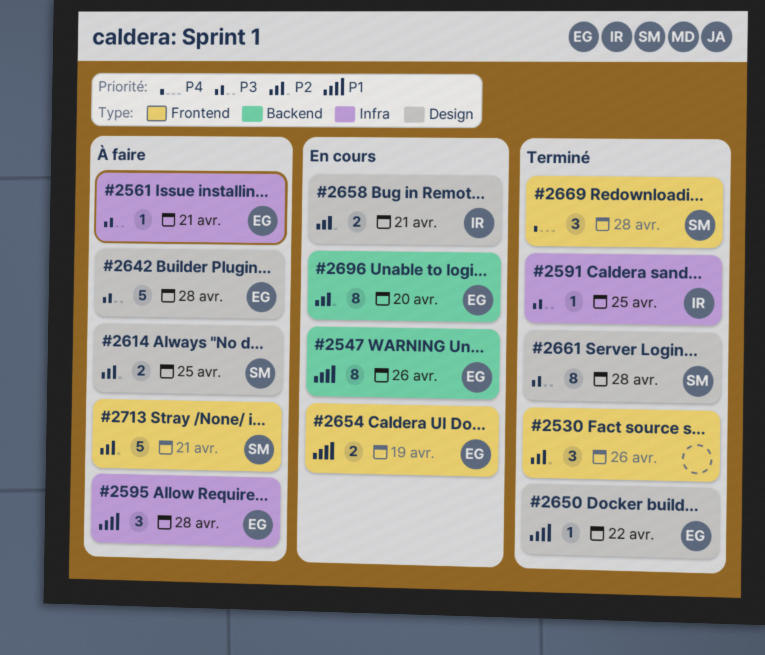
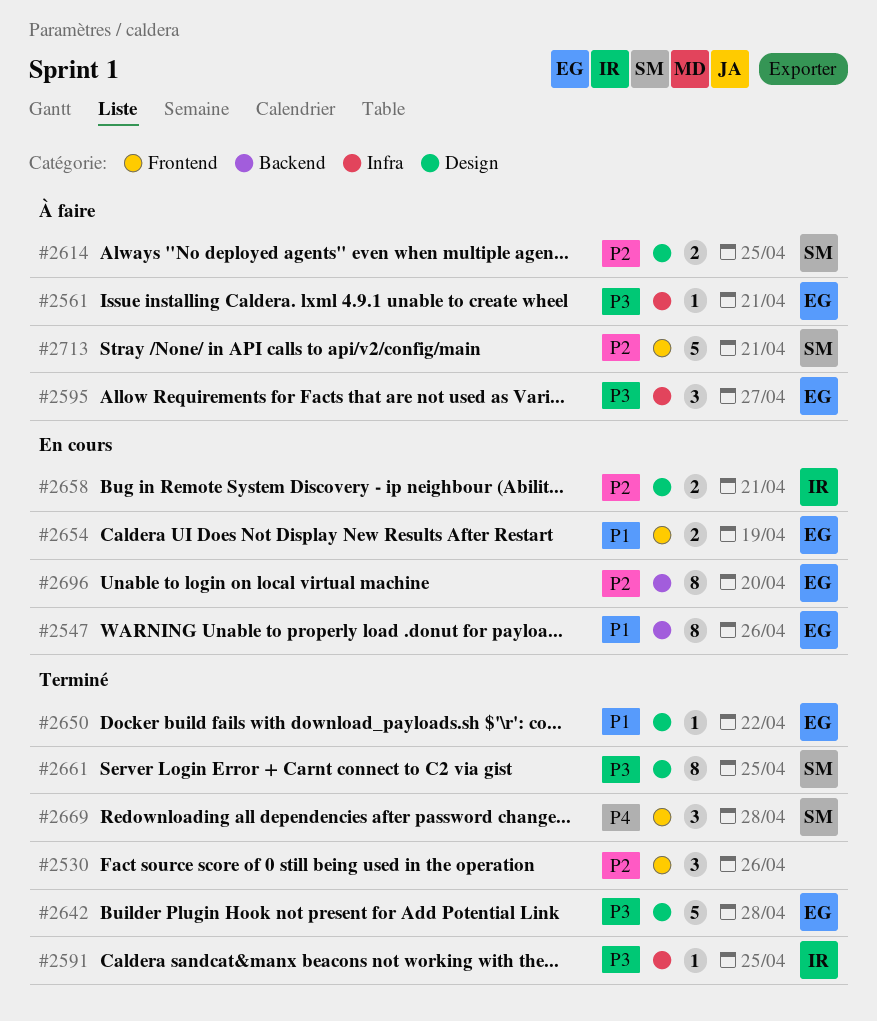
#2595, priority: P1 -> P3
#2595, due: Apr 28 -> Apr 27
#2642, status: À faire -> Terminé
#2661, due: Apr 28 -> Apr 25

